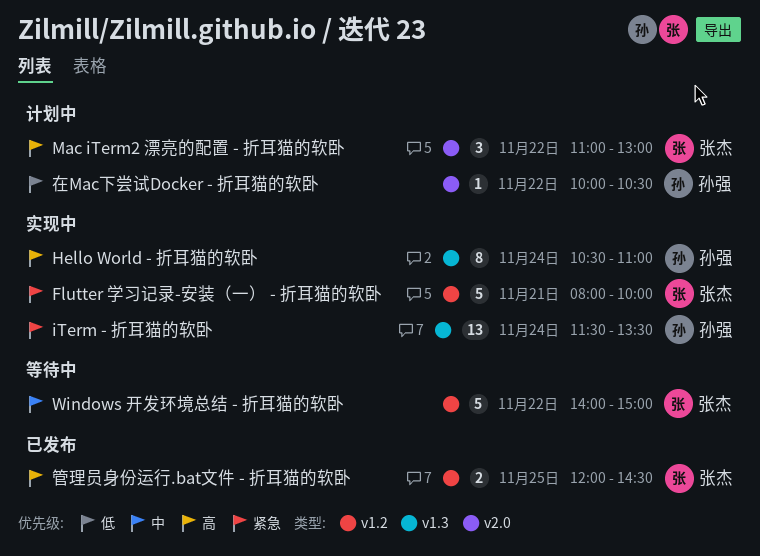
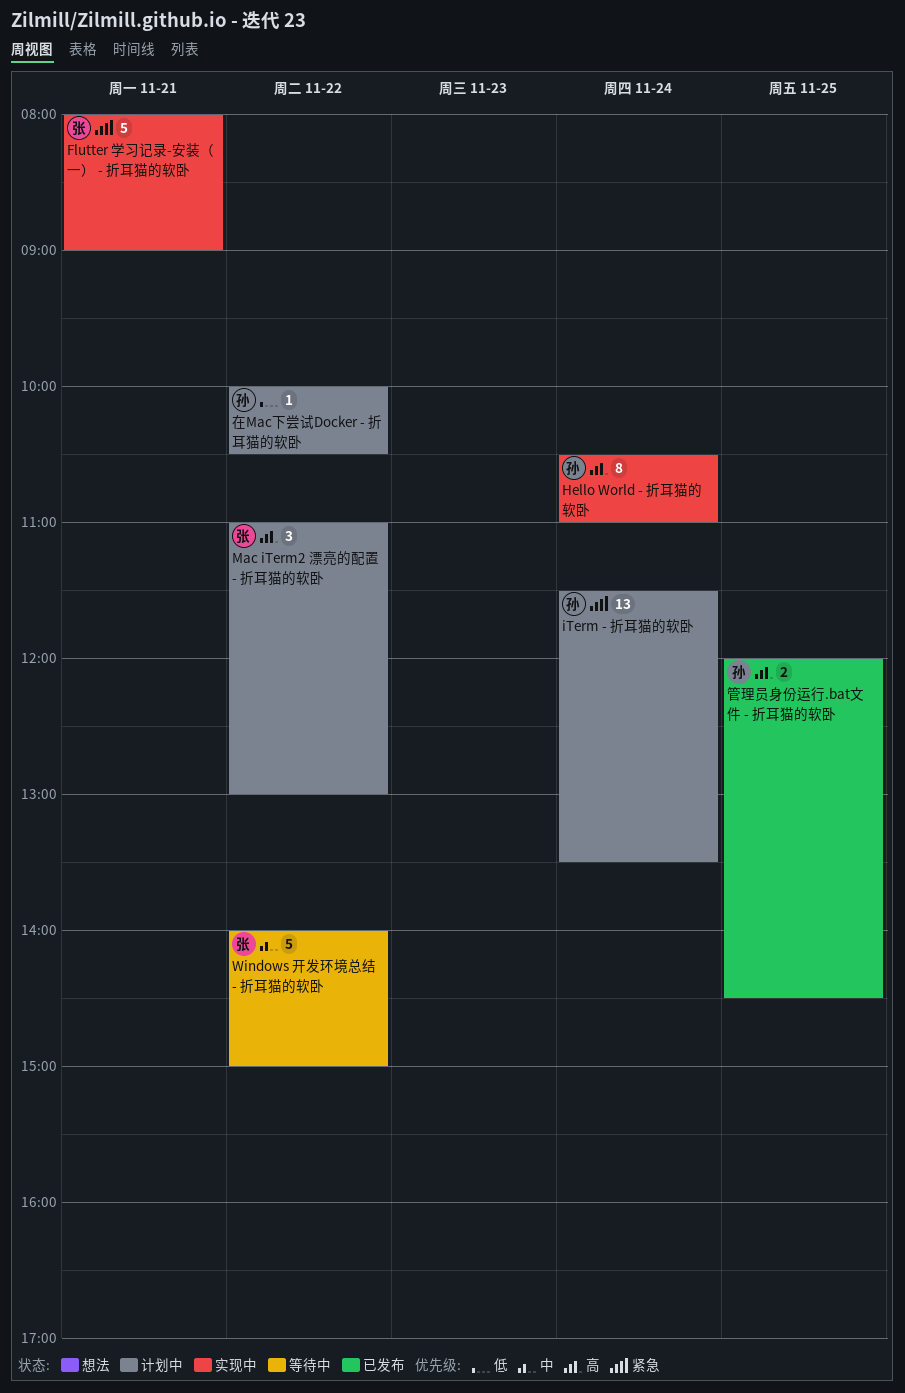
Flutter 学习记录-安装（一） - 折耳猫的软卧, ends: 10:00 -> 09:00
iTerm - 折耳猫的软卧, status: 实现中 -> 计划中
管理员身份运行.bat文件 - 折耳猫的软卧, owner: 张杰 -> 孙强

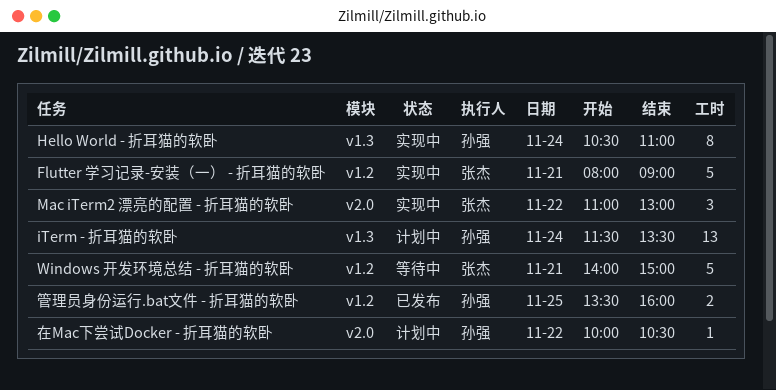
Mac iTerm2 漂亮的配置 - 折耳猫的软卧, status: 计划中 -> 实现中
Windows 开发环境总结 - 折耳猫的软卧, day: Nov 22 -> Nov 21
管理员身份运行.bat文件 - 折耳猫的软卧, begins: 12:00 -> 13:30
管理员身份运行.bat文件 - 折耳猫的软卧, ends: 14:30 -> 16:00

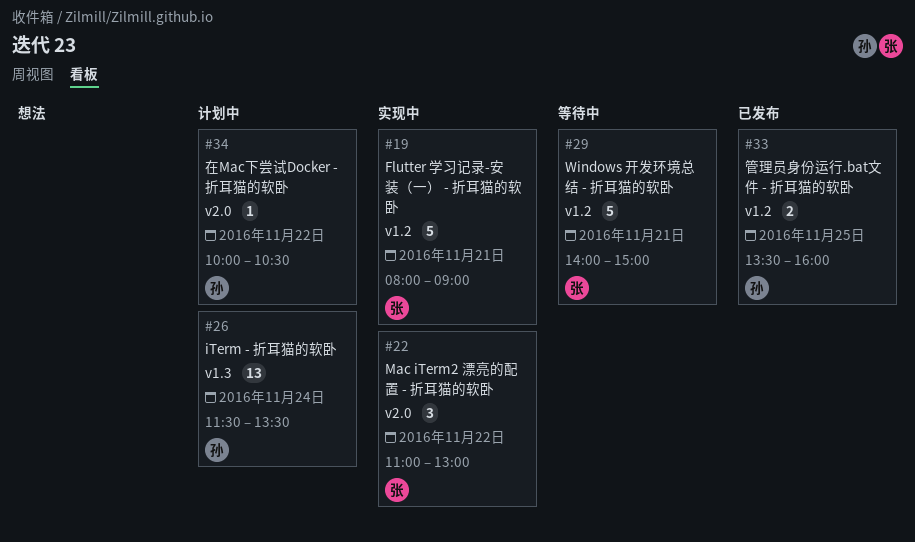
Hello World - 折耳猫的软卧: present -> none

